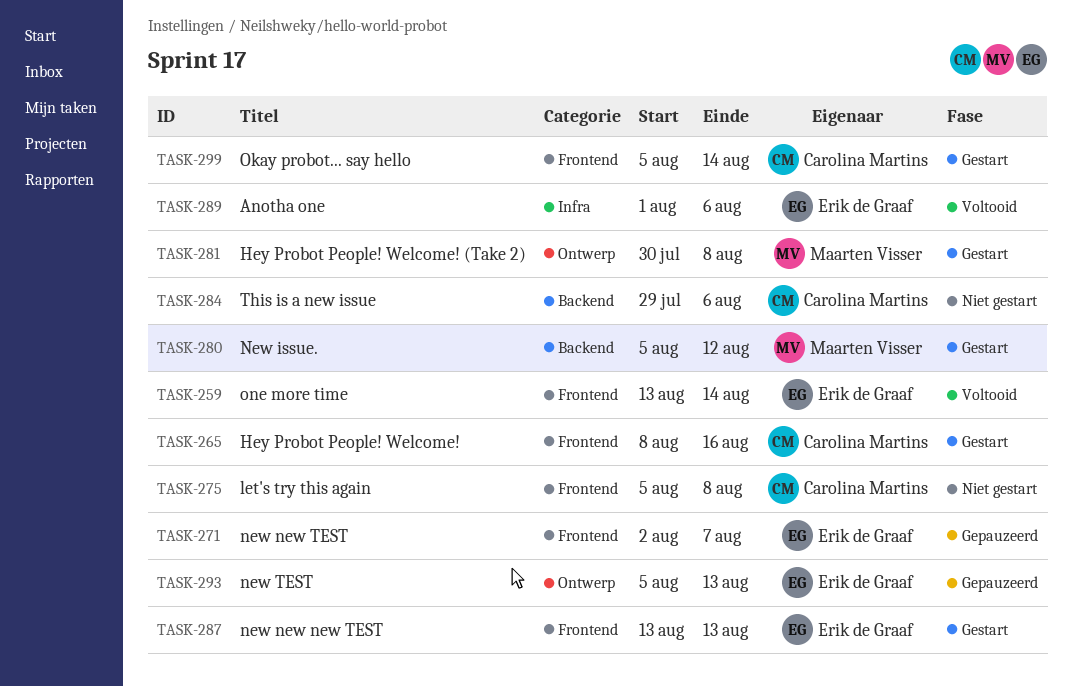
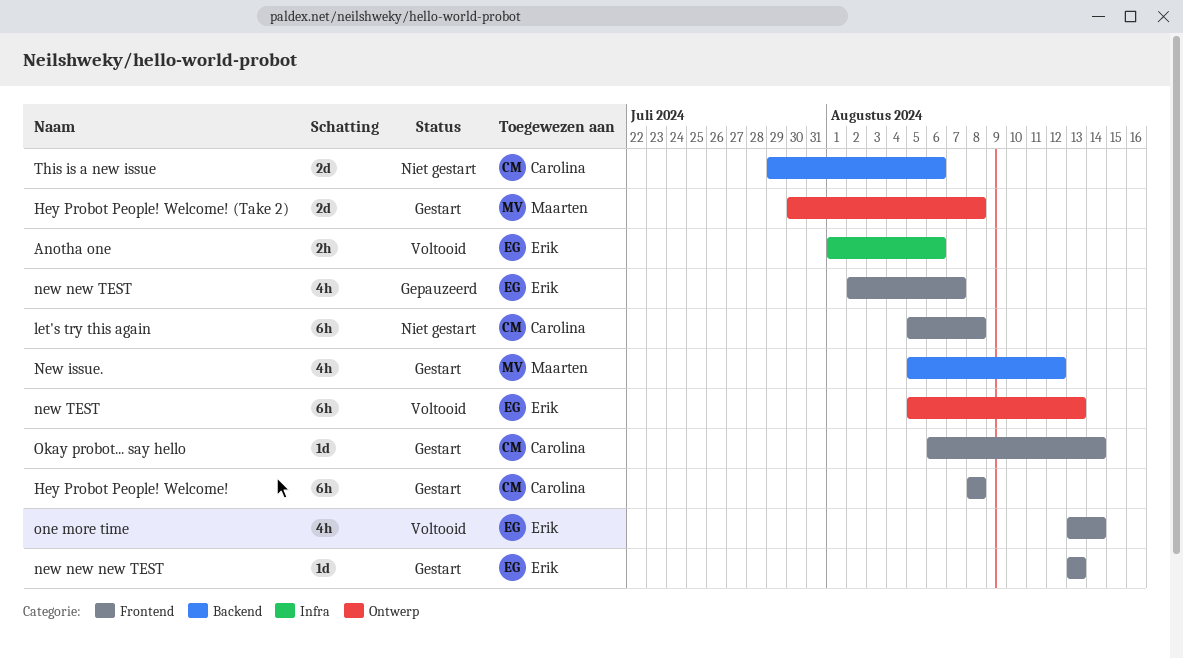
Hey Probot People! Welcome!, due: Aug 16 -> Aug 8
new TEST, status: Gepauzeerd -> Voltooid
Okay probot... say hello, start: Aug 5 -> Aug 6

